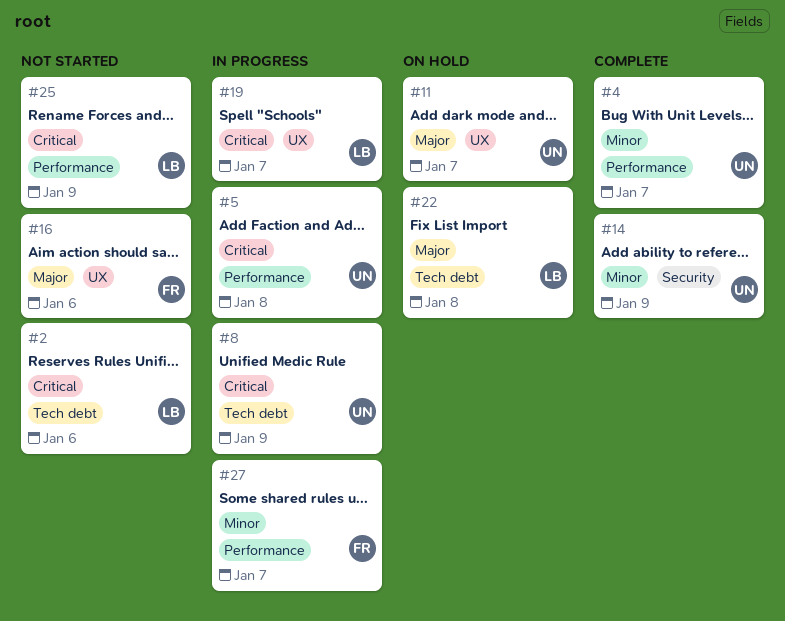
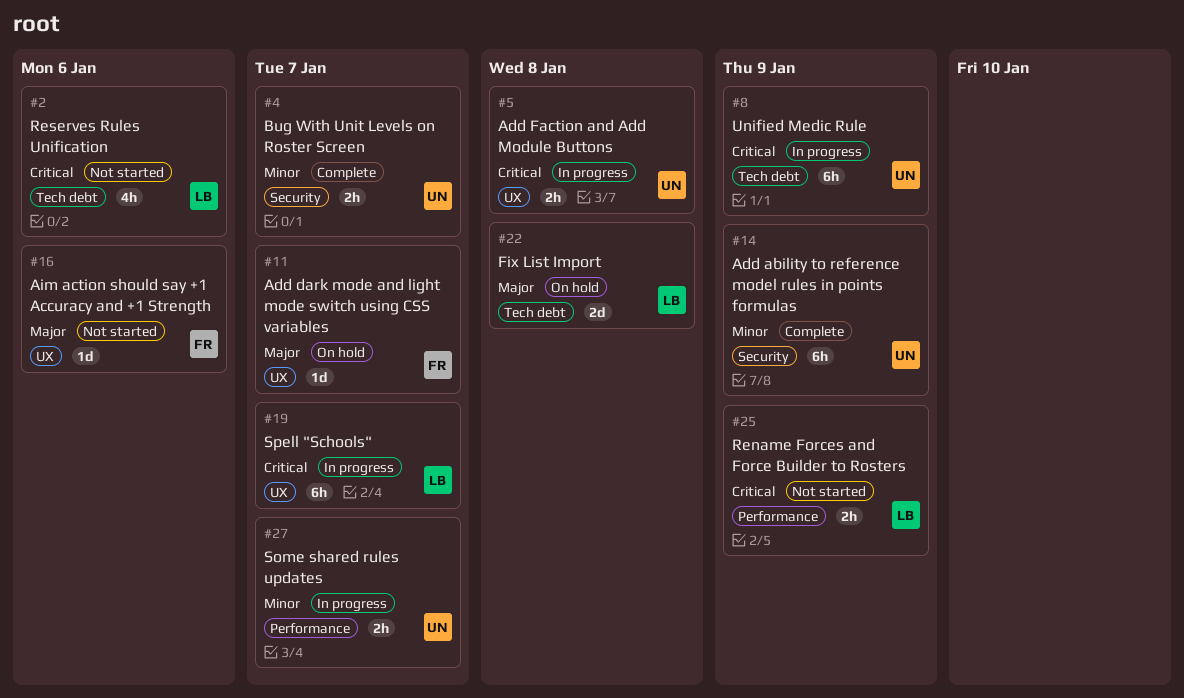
#4, label: Performance -> Security
#5, label: Performance -> UX
#11, owner: UN -> FR
#27, owner: FR -> UN

